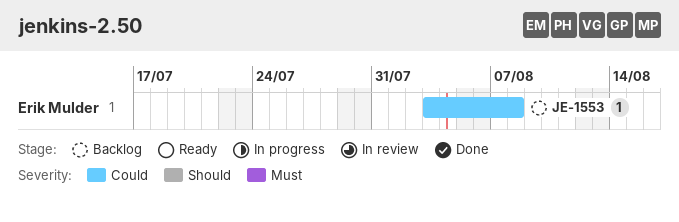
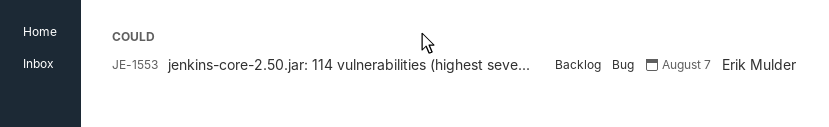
JE-1553, due: Aug 8 -> Aug 7

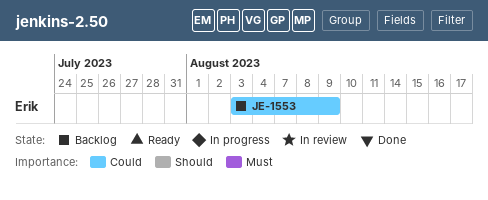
JE-1553, due: Aug 7 -> Aug 9

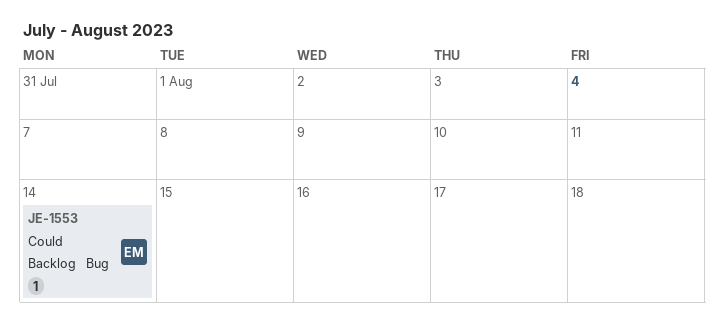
JE-1553, due: Aug 9 -> Aug 14

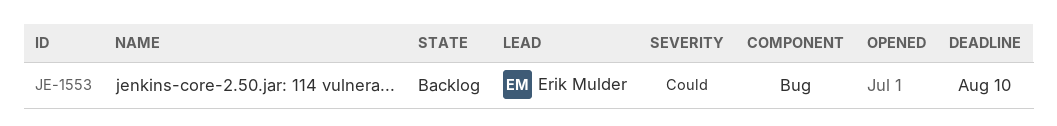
JE-1553, due: Aug 14 -> Aug 10

